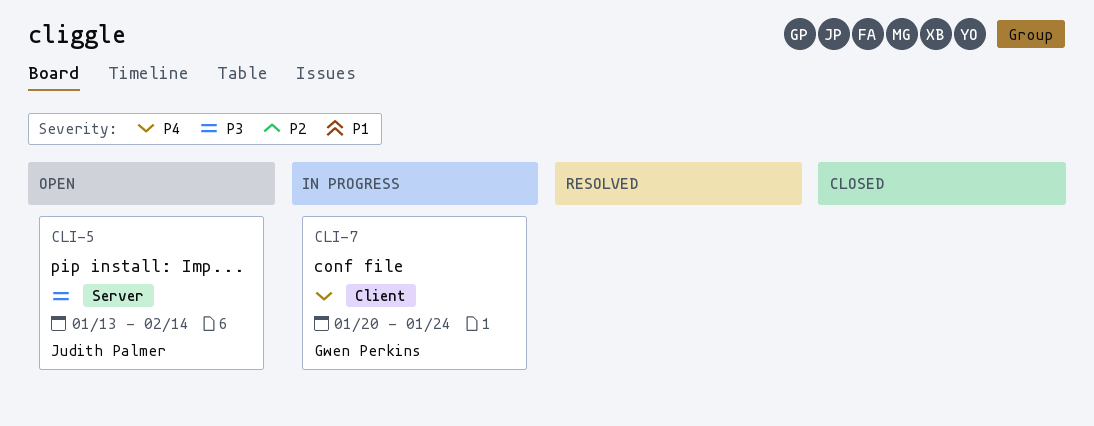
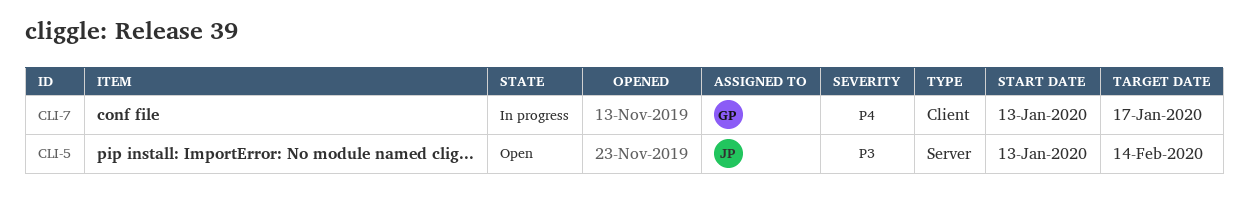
CLI-7, start: Jan 20 -> Jan 13
CLI-7, due: Jan 24 -> Jan 17

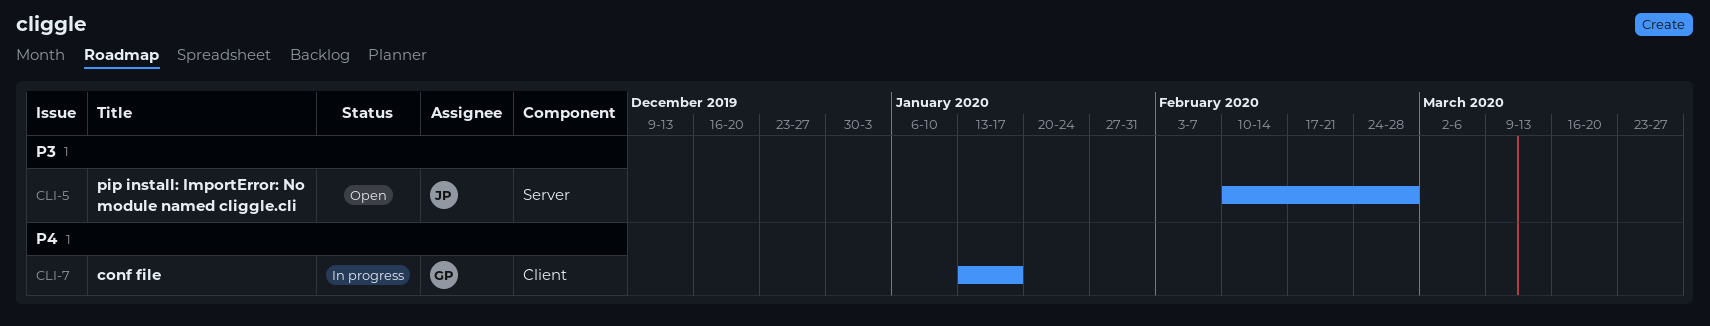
CLI-5, start: Jan 13 -> Feb 10
CLI-5, due: Feb 14 -> Feb 28

